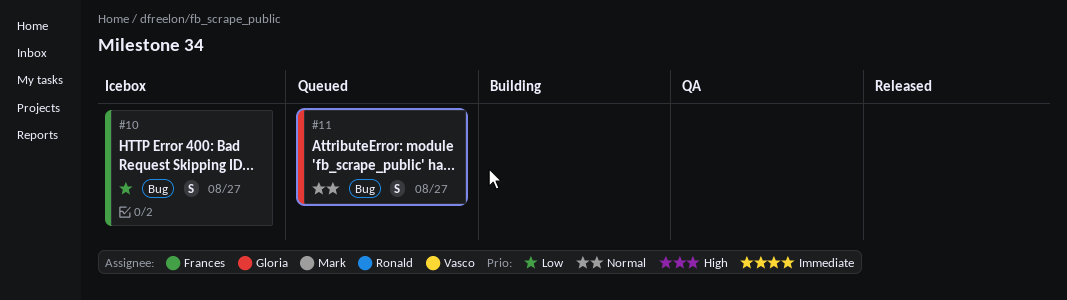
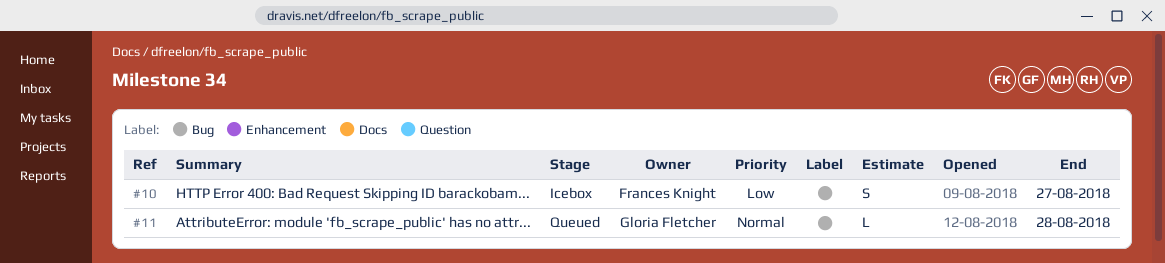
#11, estimate: S -> L
#11, due: Aug 27 -> Aug 28

